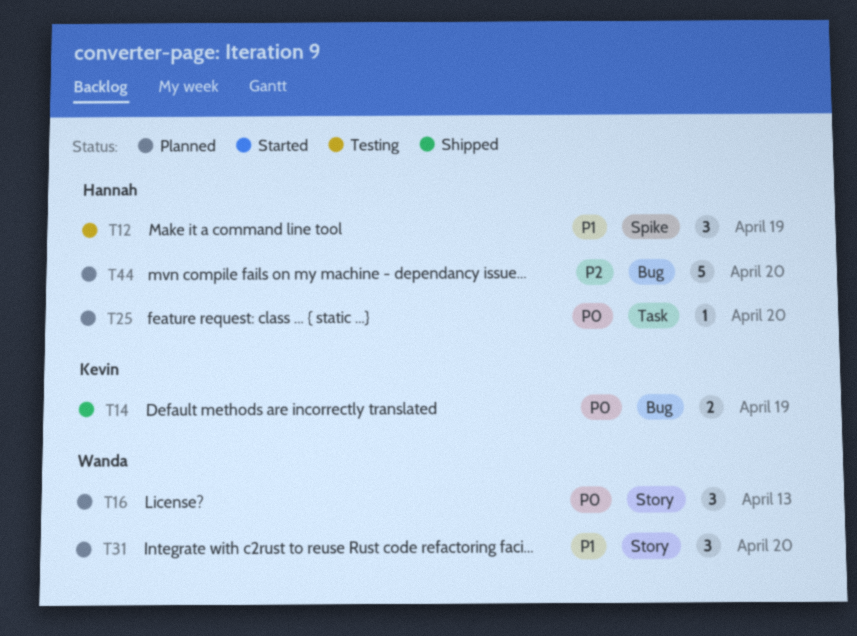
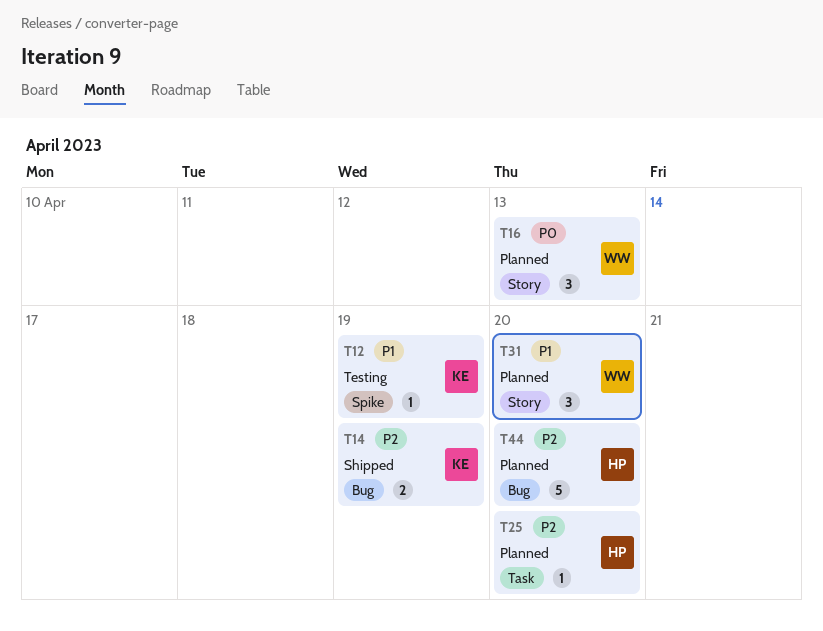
T12, owner: Hannah -> Kevin
T12, estimate: 3 -> 1
T14, priority: P0 -> P2
T25, priority: P0 -> P2

